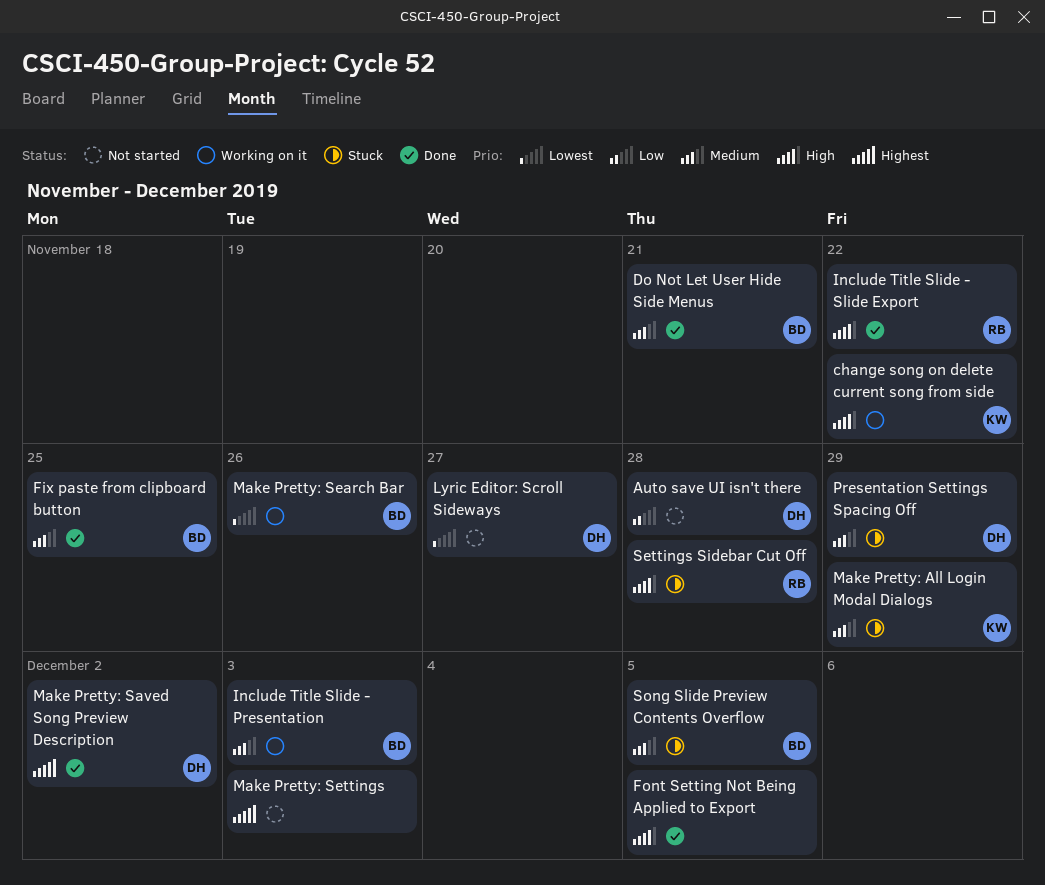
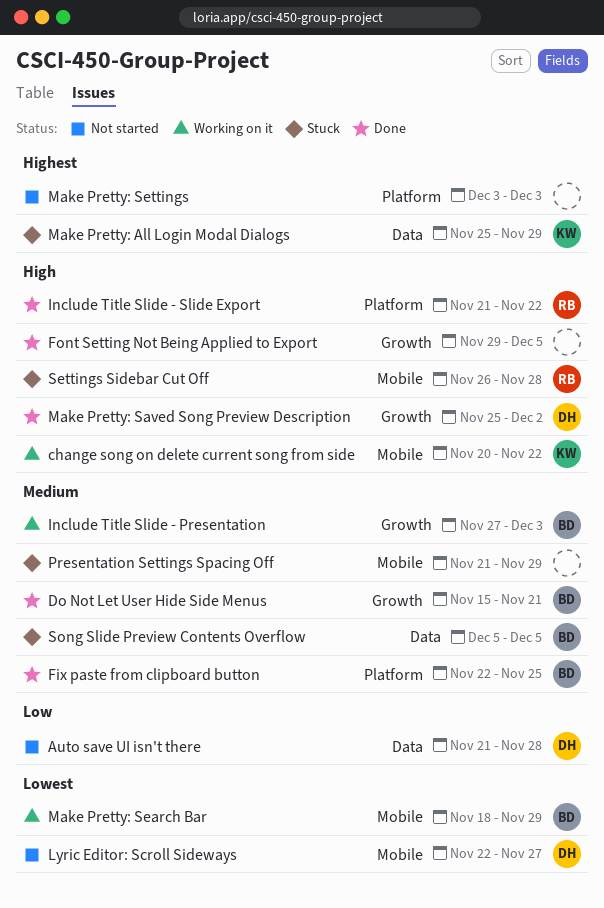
Make Pretty: All Login Modal Dialogs, priority: Medium -> Highest
Make Pretty: Saved Song Preview Description, priority: Highest -> High
Make Pretty: Search Bar, due: Nov 26 -> Nov 29
Presentation Settings Spacing Off, owner: DH -> none

